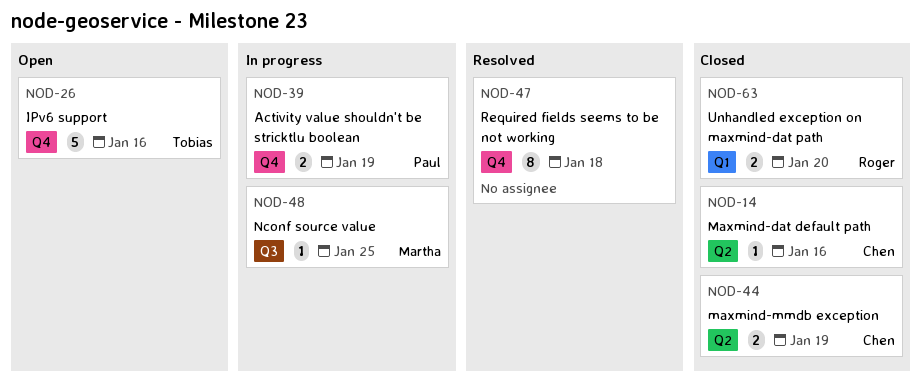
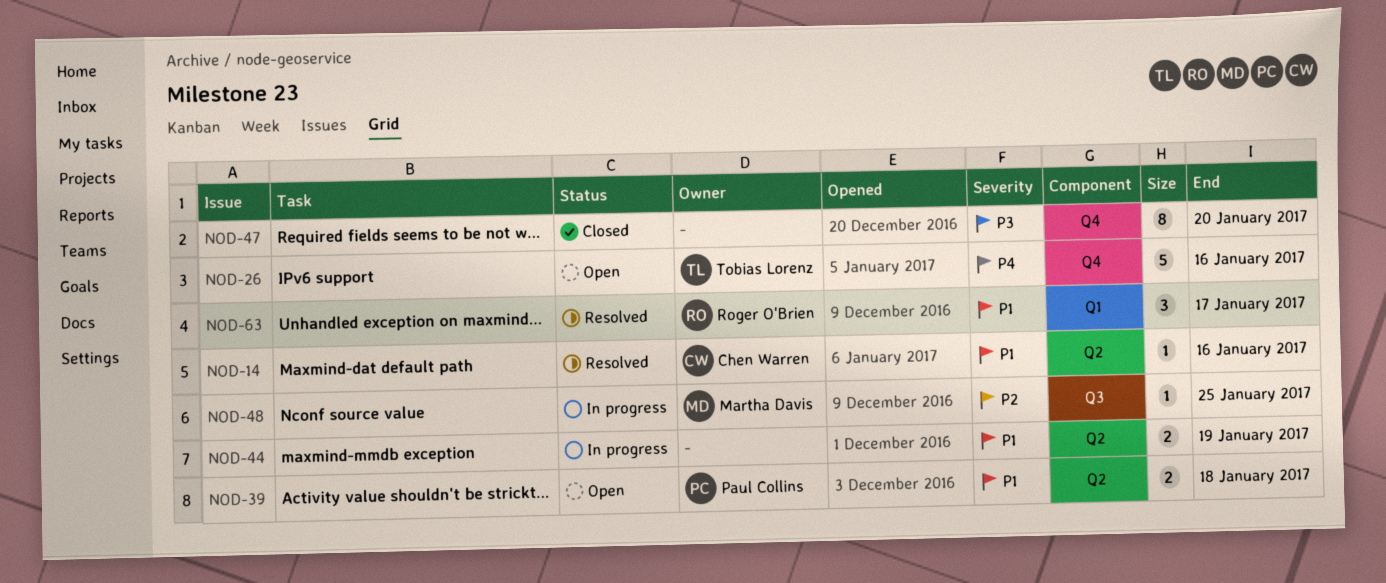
NOD-14, status: Closed -> Resolved
NOD-39, status: In progress -> Open
NOD-39, label: Q4 -> Q2
NOD-39, due: Jan 19 -> Jan 18
NOD-44, status: Closed -> In progress
NOD-44, owner: Chen Warren -> none
NOD-47, status: Resolved -> Closed
NOD-47, due: Jan 18 -> Jan 20
NOD-63, status: Closed -> Resolved
NOD-63, estimate: 2 -> 3
NOD-63, due: Jan 20 -> Jan 17

